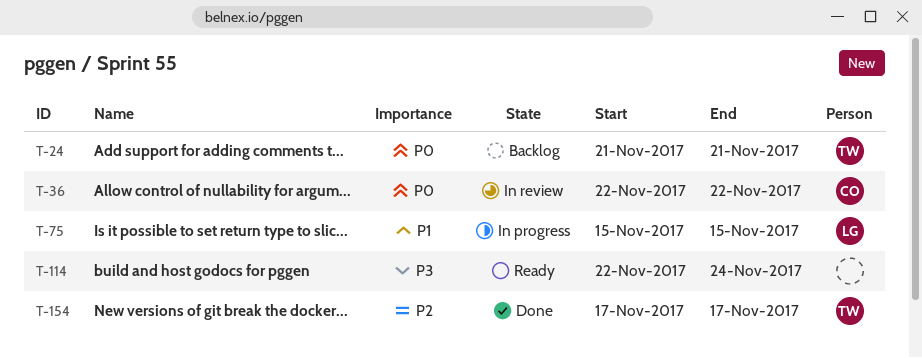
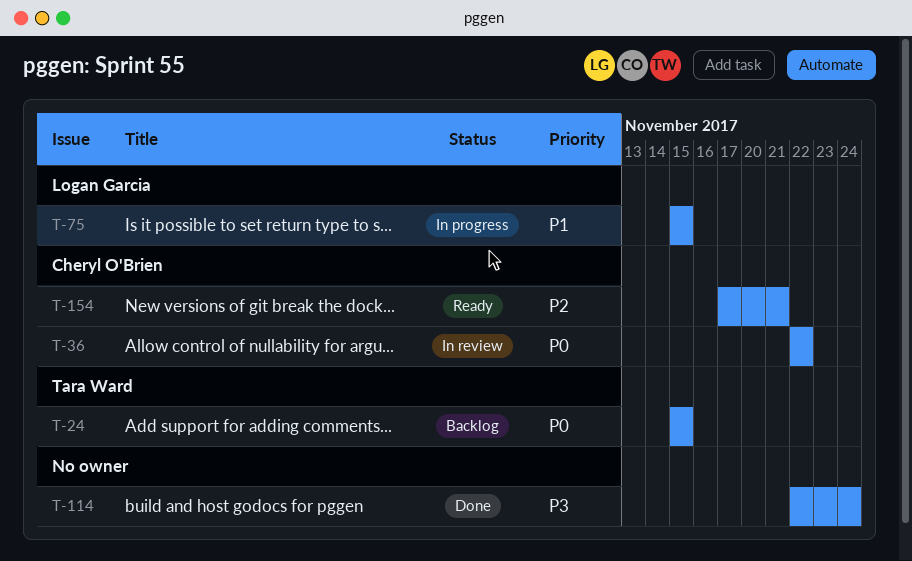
T-24, start: Nov 21 -> Nov 15
T-24, due: Nov 21 -> Nov 15
T-114, status: Ready -> Done
T-154, status: Done -> Ready
T-154, owner: Tara Ward -> Cheryl O'Brien
T-154, due: Nov 17 -> Nov 21

